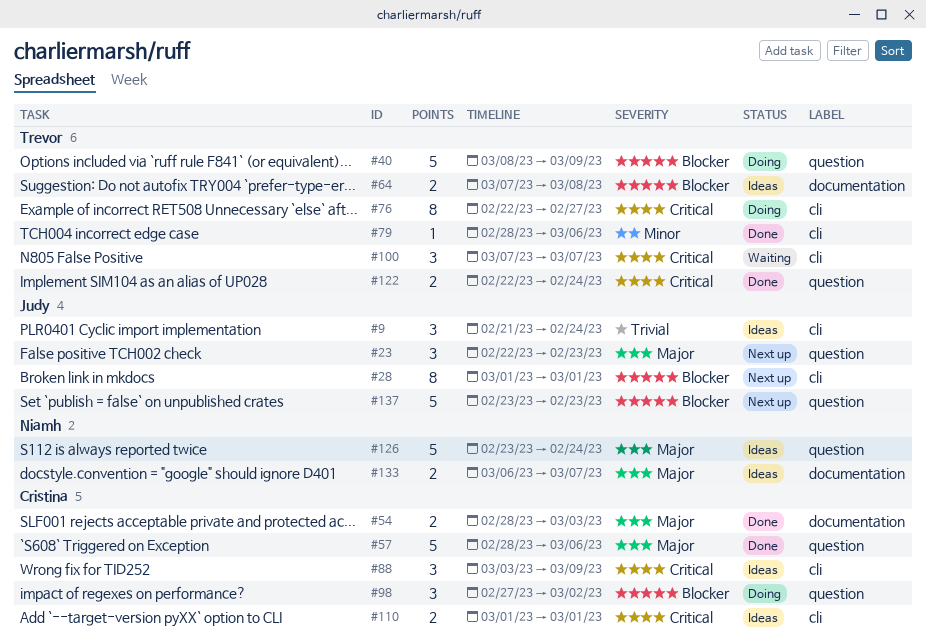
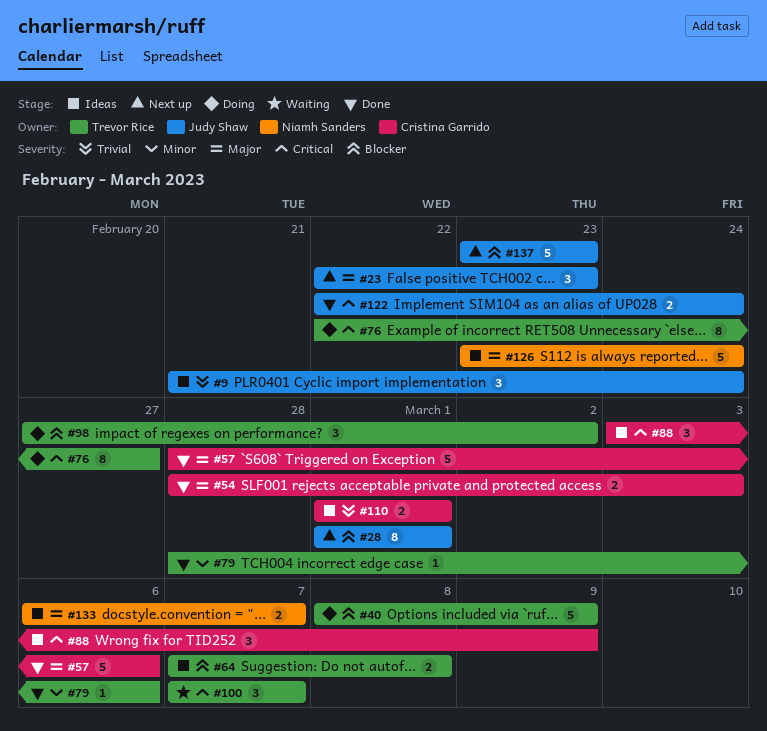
#98, owner: Cristina Garrido -> Trevor Rice
#110, priority: Critical -> Trivial
#122, owner: Trevor Rice -> Judy Shaw

